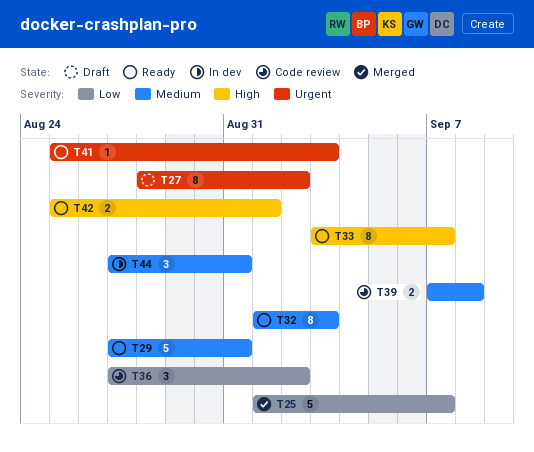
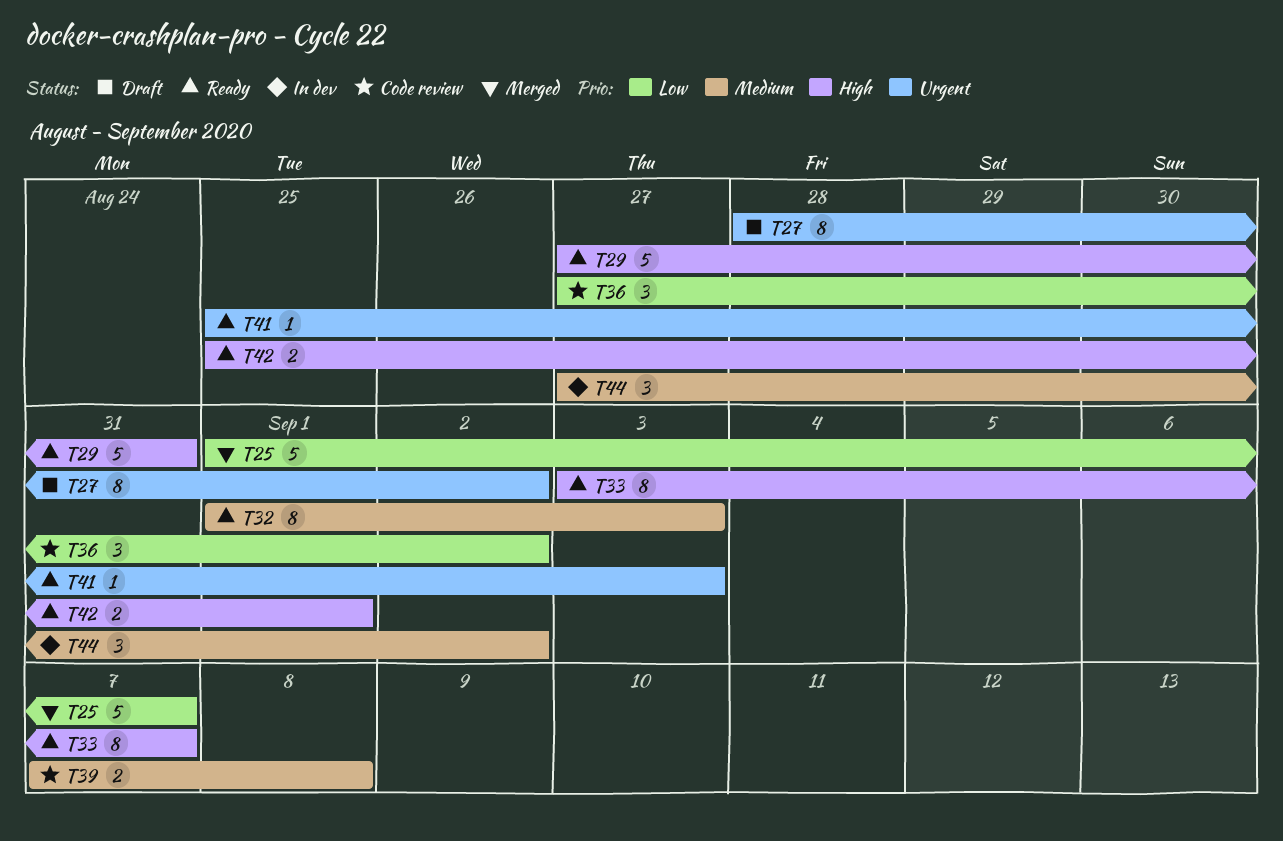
T29, priority: Medium -> High
T44, due: Aug 31 -> Sep 2

